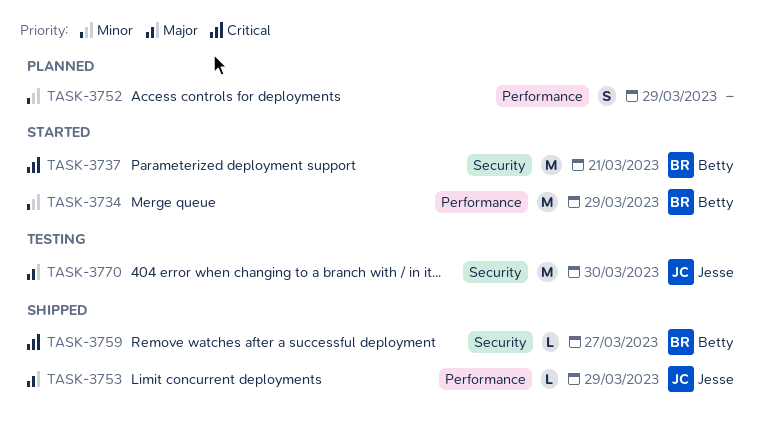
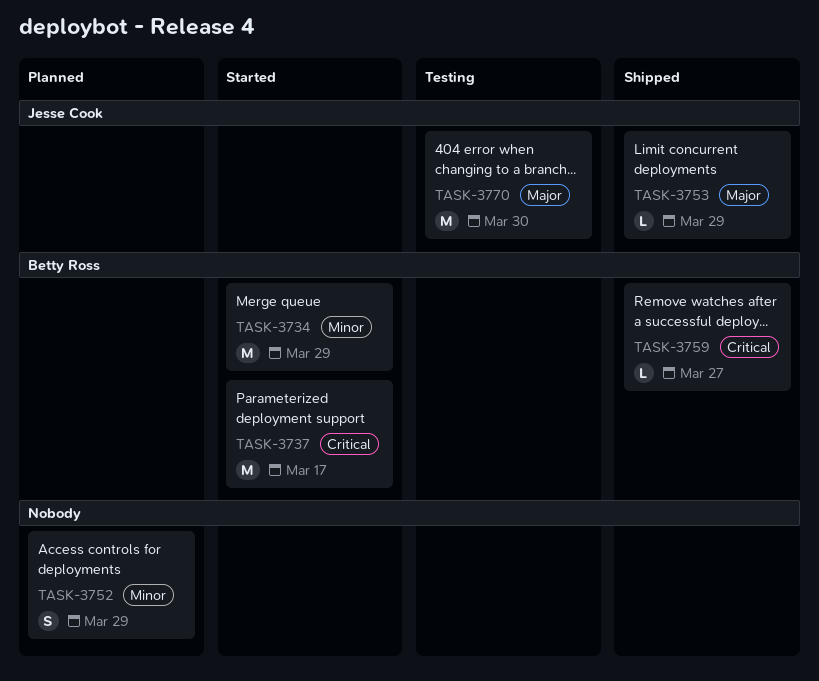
TASK-3737, due: Mar 21 -> Mar 17

